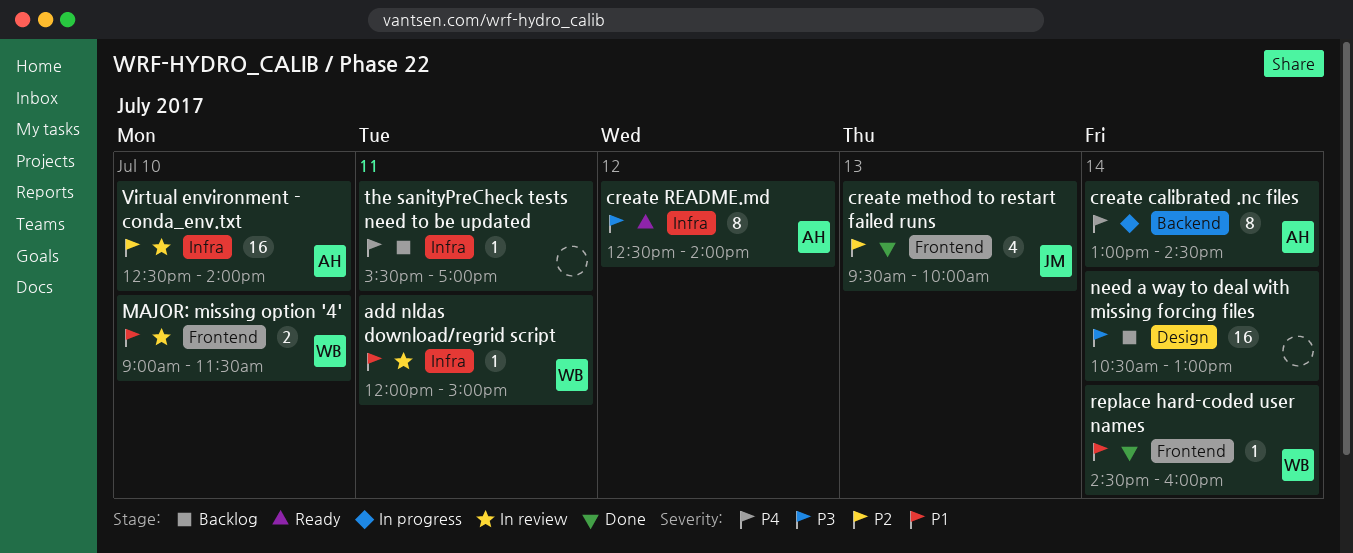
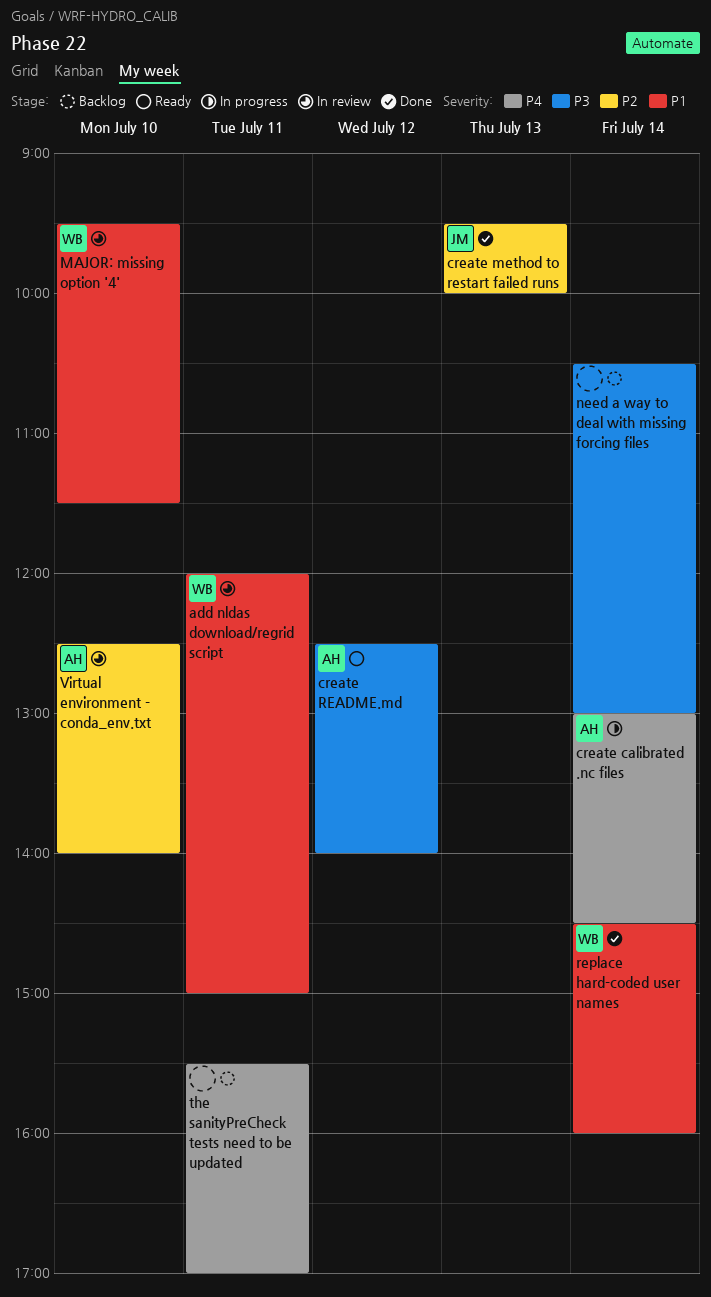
MAJOR: missing option '4', begins: 09:00 -> 09:30

